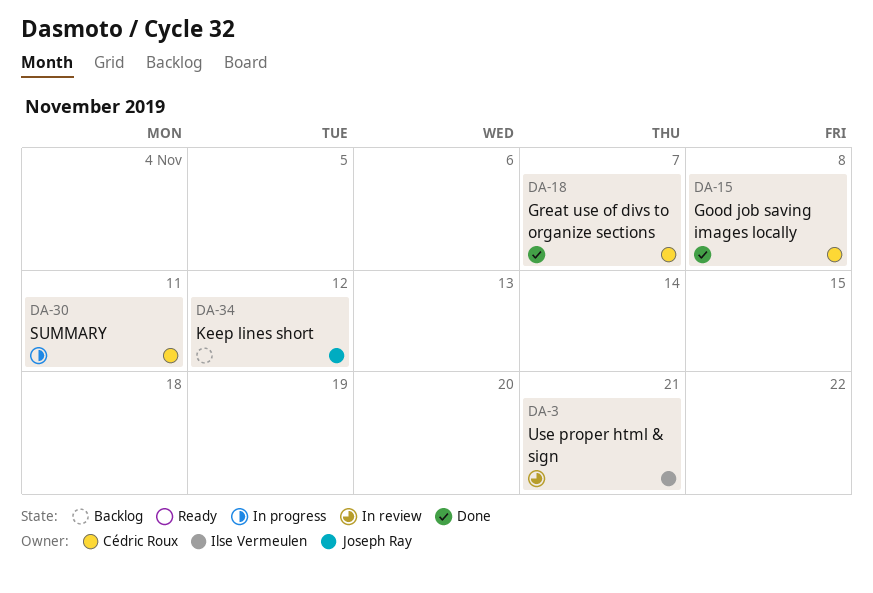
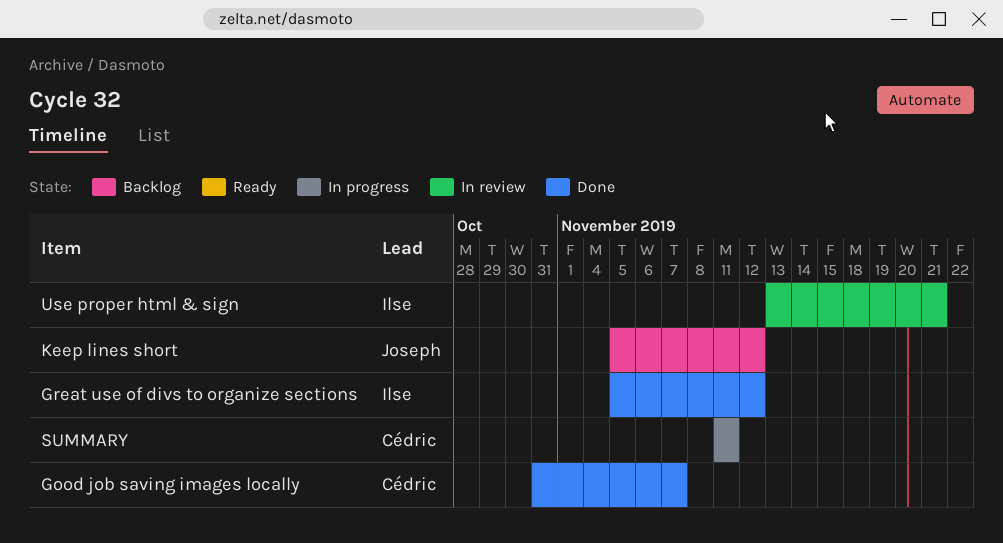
Good job saving images locally, due: Nov 8 -> Nov 7
Great use of divs to organize sections, owner: Cédric Roux -> Ilse Vermeulen
Great use of divs to organize sections, due: Nov 7 -> Nov 12

